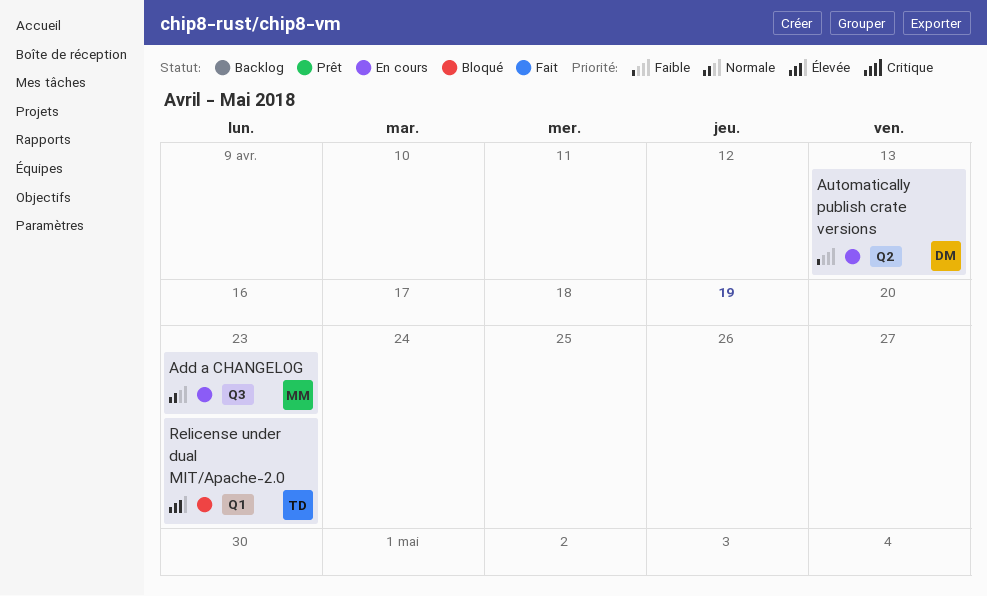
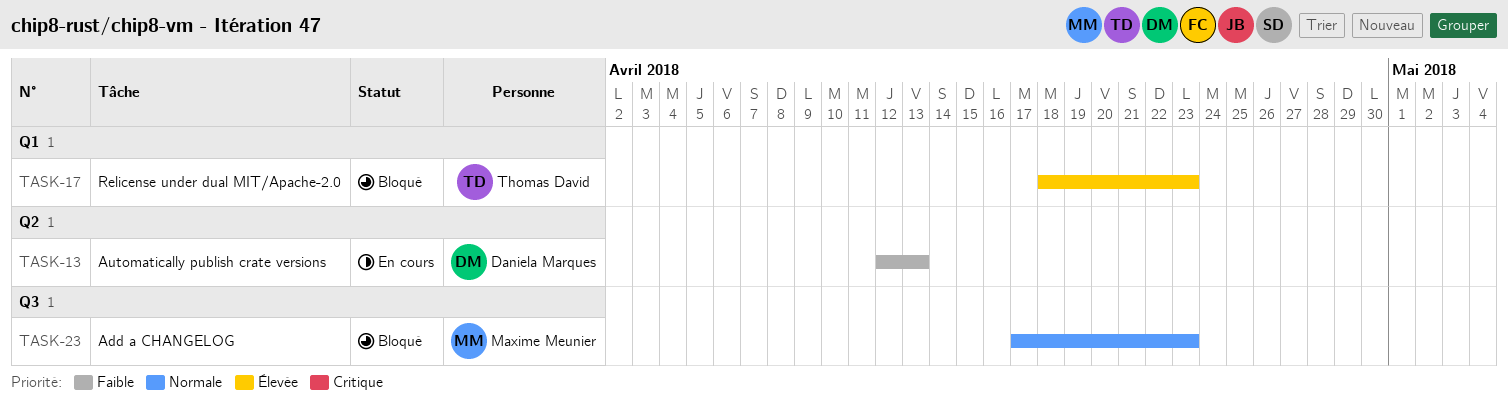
Add a CHANGELOG, status: En cours -> Bloqué

